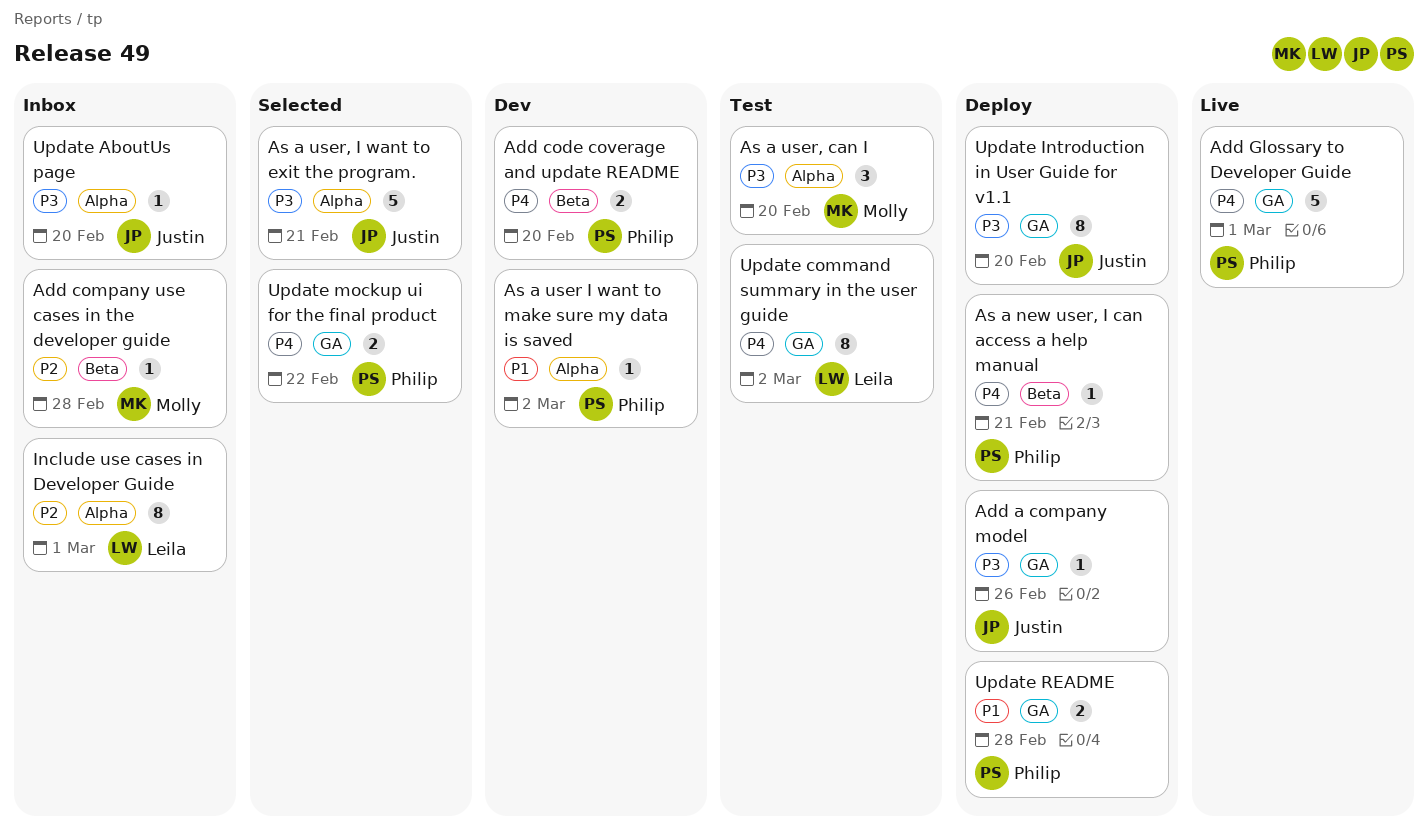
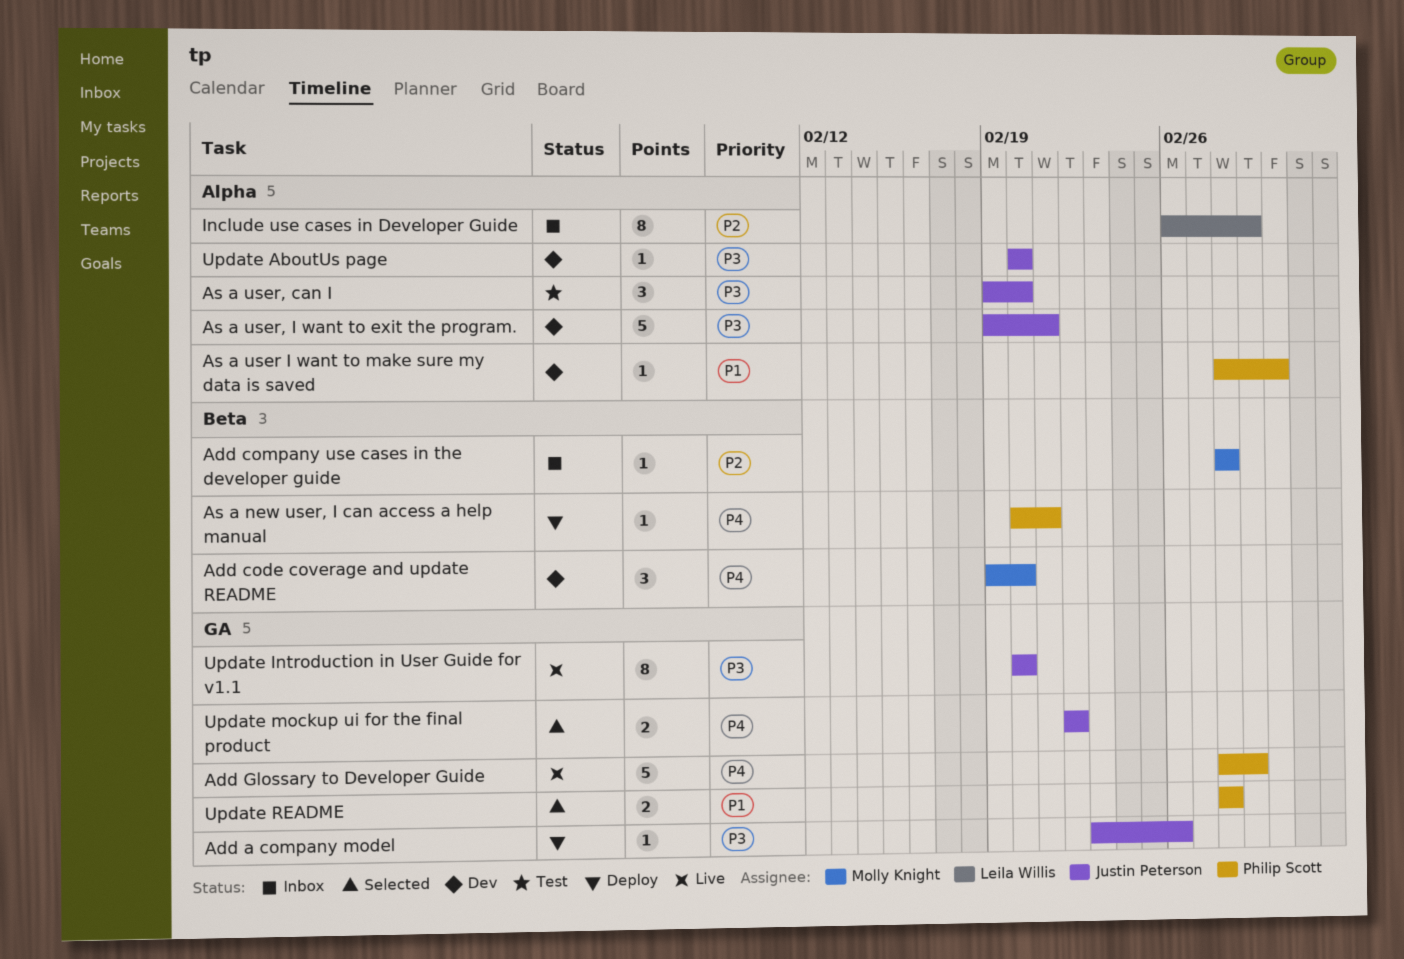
Add code coverage and update README, owner: Philip Scott -> Molly Knight
Add code coverage and update README, estimate: 2 -> 3
As a user, can I, owner: Molly Knight -> Justin Peterson
As a user, I want to exit the program., status: Selected -> Dev
Update AboutUs page, status: Inbox -> Dev
Update command summary in the user guide: present -> none
Update Introduction in User Guide for v1.1, status: Deploy -> Live
Update mockup ui for the final product, owner: Philip Scott -> Justin Peterson
Update README, status: Deploy -> Selected

